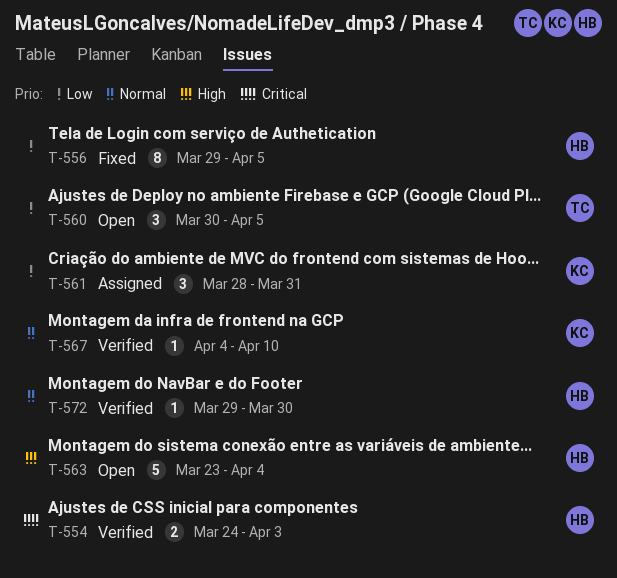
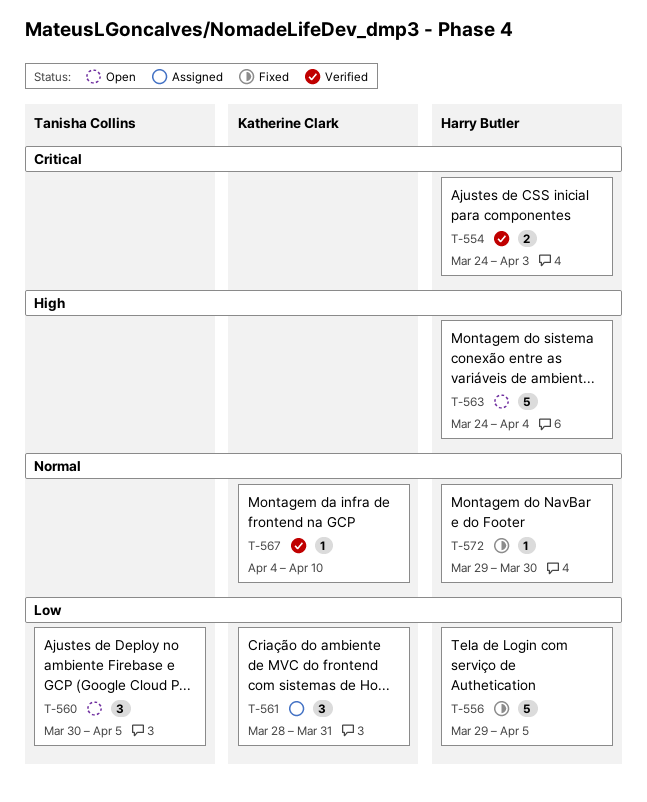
T-556, estimate: 8 -> 5
T-563, start: Mar 23 -> Mar 24
T-572, status: Verified -> Fixed

